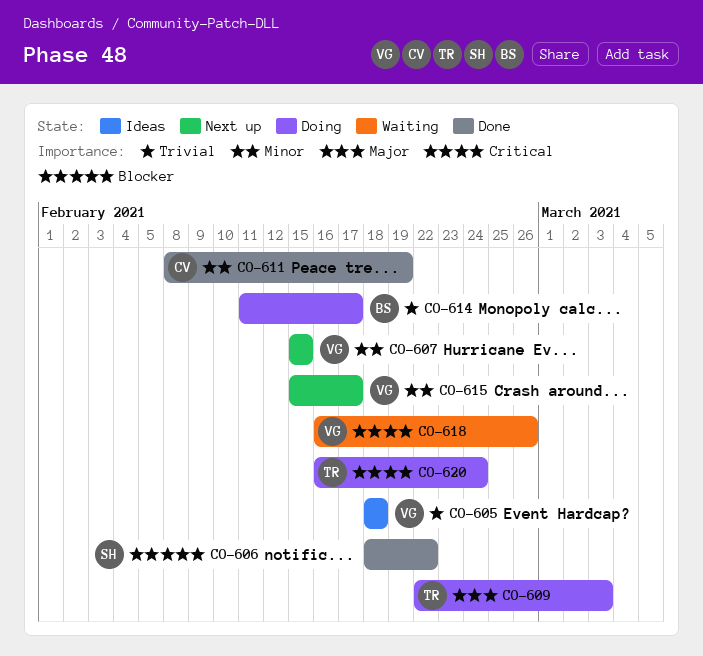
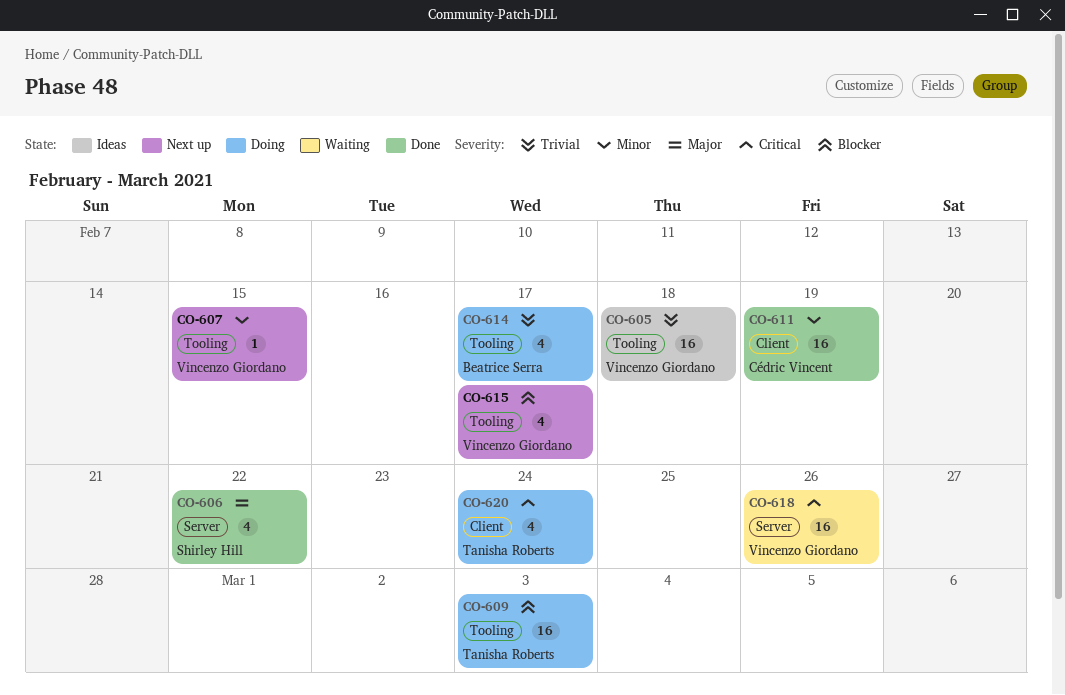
CO-606, priority: Blocker -> Major
CO-609, priority: Major -> Blocker
CO-615, priority: Minor -> Blocker

